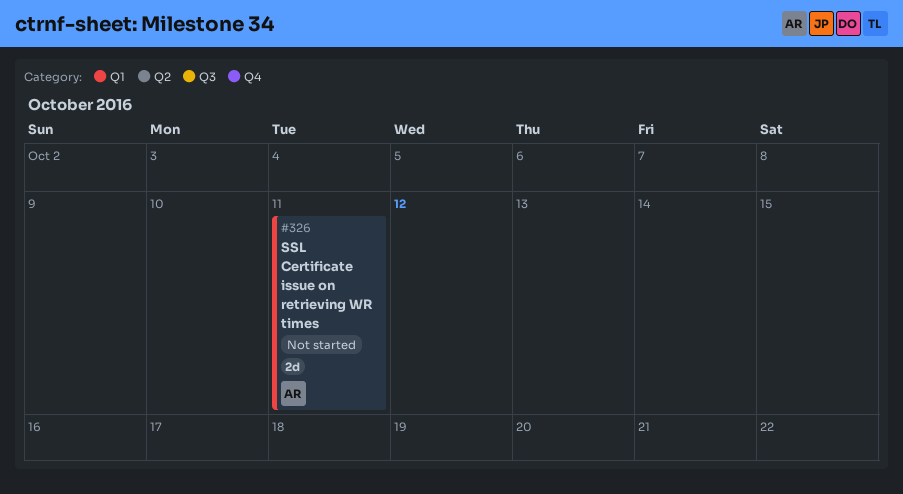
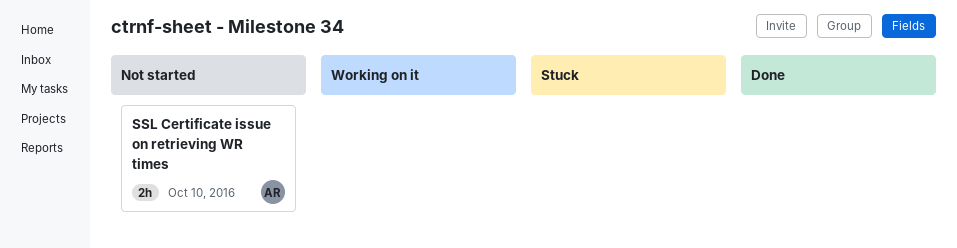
SSL Certificate issue on retrieving WR times, estimate: 2d -> 2h
SSL Certificate issue on retrieving WR times, due: Oct 11 -> Oct 10

